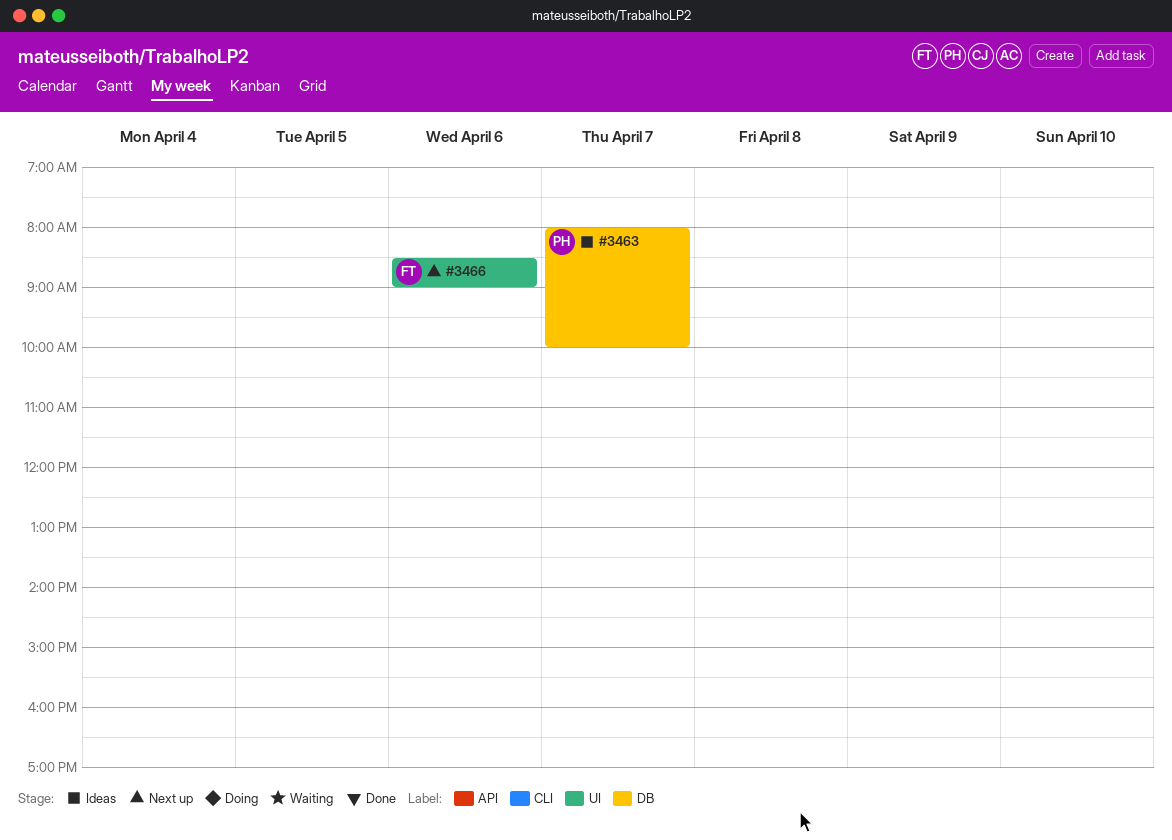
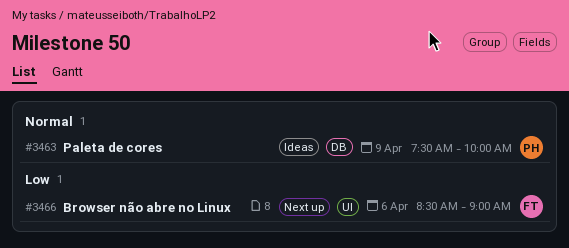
#3463, day: Apr 7 -> Apr 9
#3463, begins: 08:00 -> 07:30

